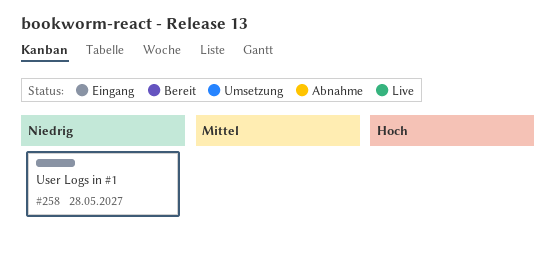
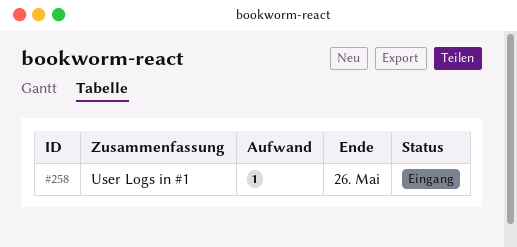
#258, due: May 28 -> May 26

